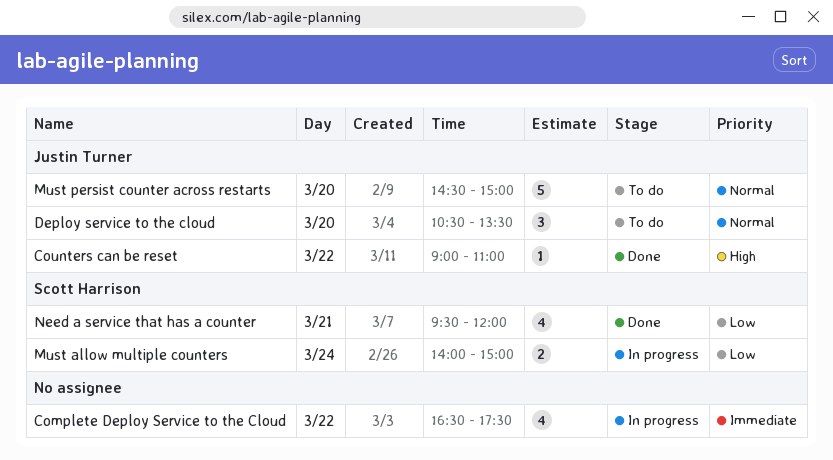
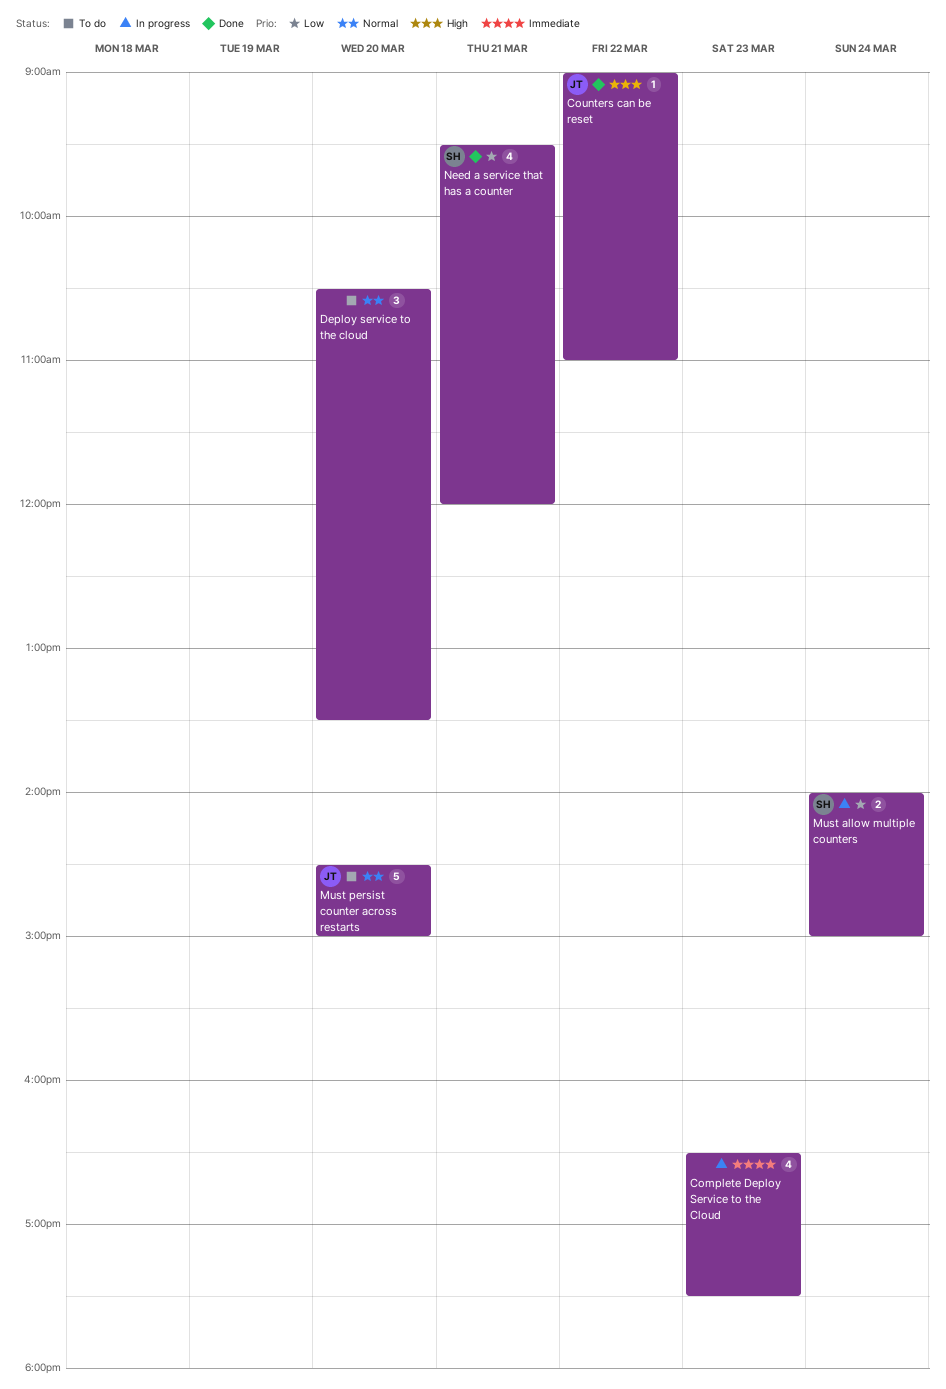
Complete Deploy Service to the Cloud, day: Mar 22 -> Mar 23
Deploy service to the cloud, owner: Justin Turner -> none

